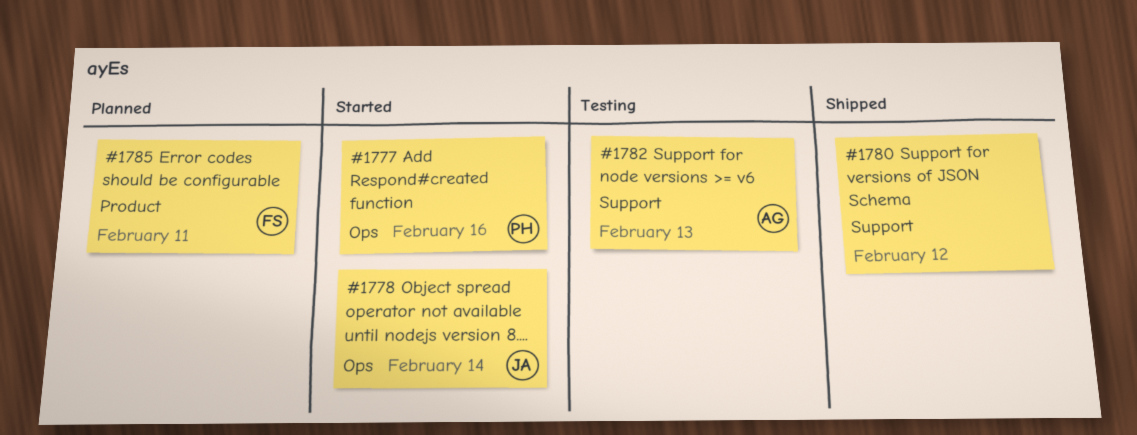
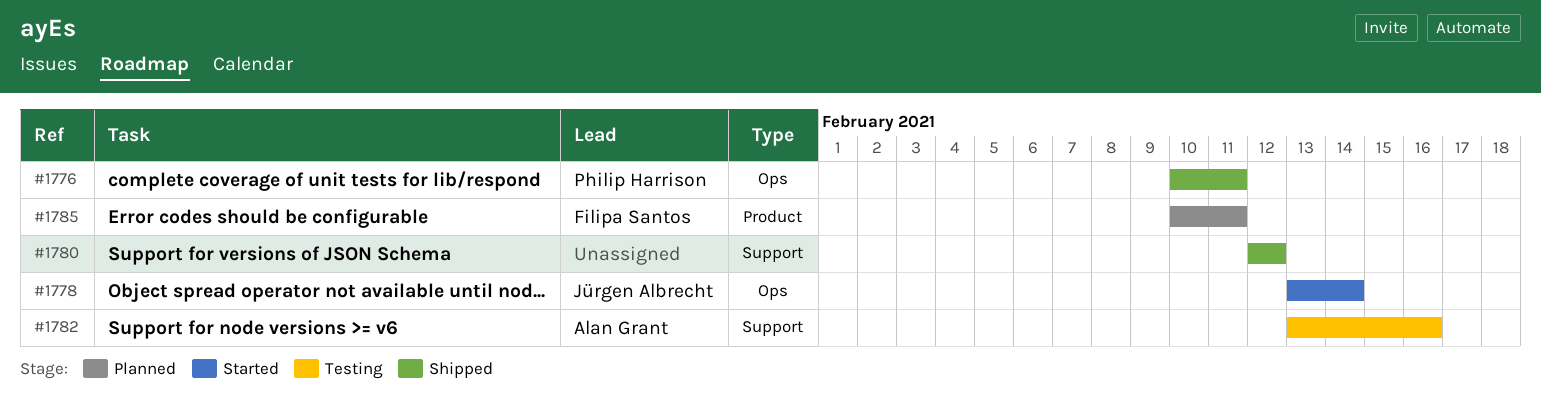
#1776: none -> present
#1777: present -> none
#1782, due: Feb 13 -> Feb 16

